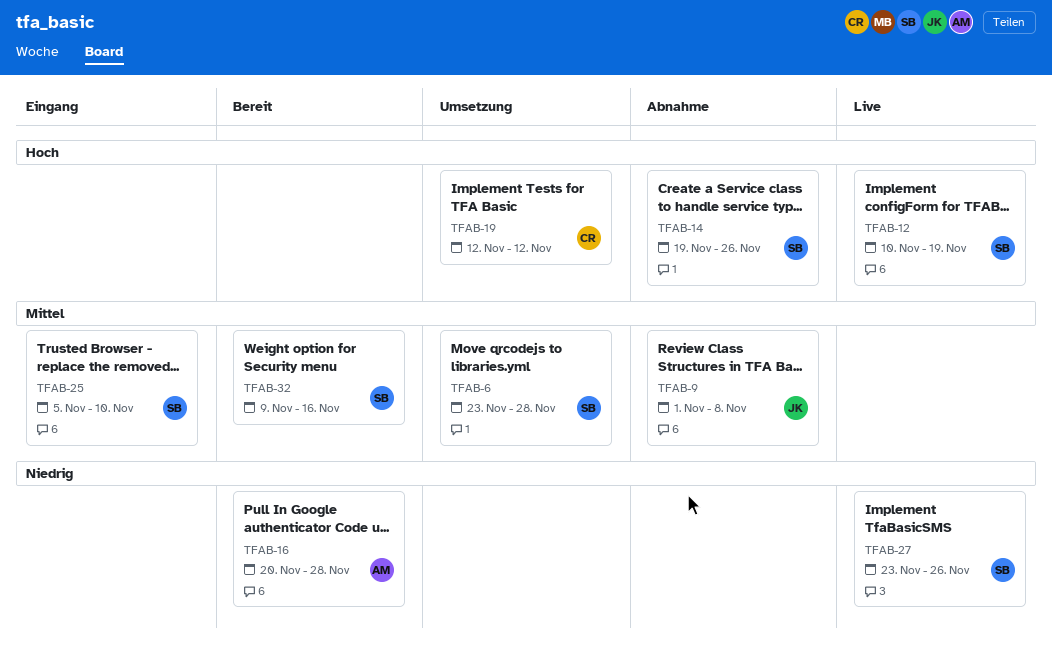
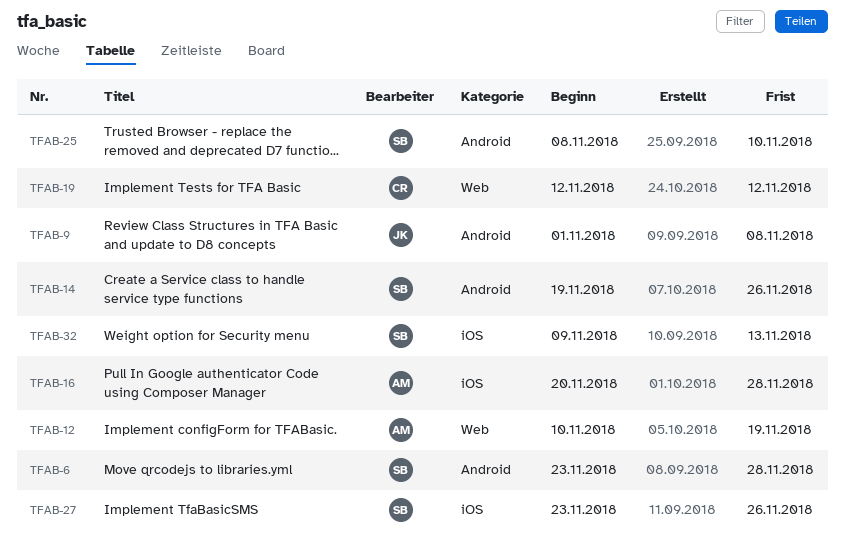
TFAB-12, owner: SB -> AM
TFAB-25, start: Nov 5 -> Nov 8
TFAB-32, due: Nov 16 -> Nov 13

